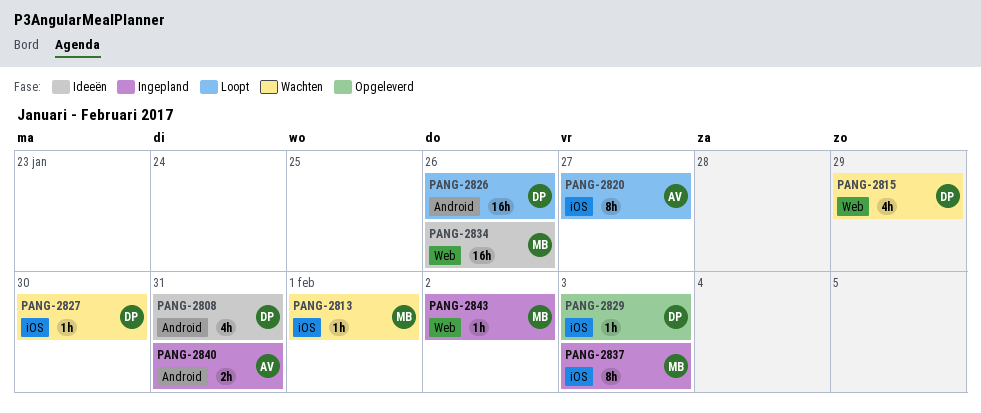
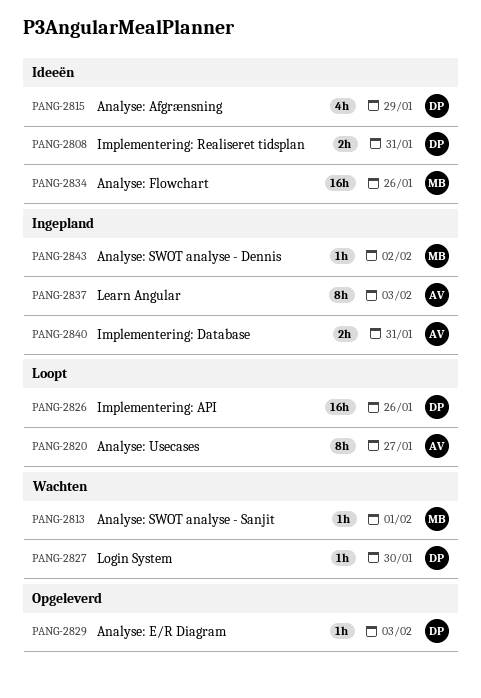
PANG-2808, estimate: 4h -> 2h
PANG-2815, status: Wachten -> Ideeën
PANG-2837, owner: MB -> AV

